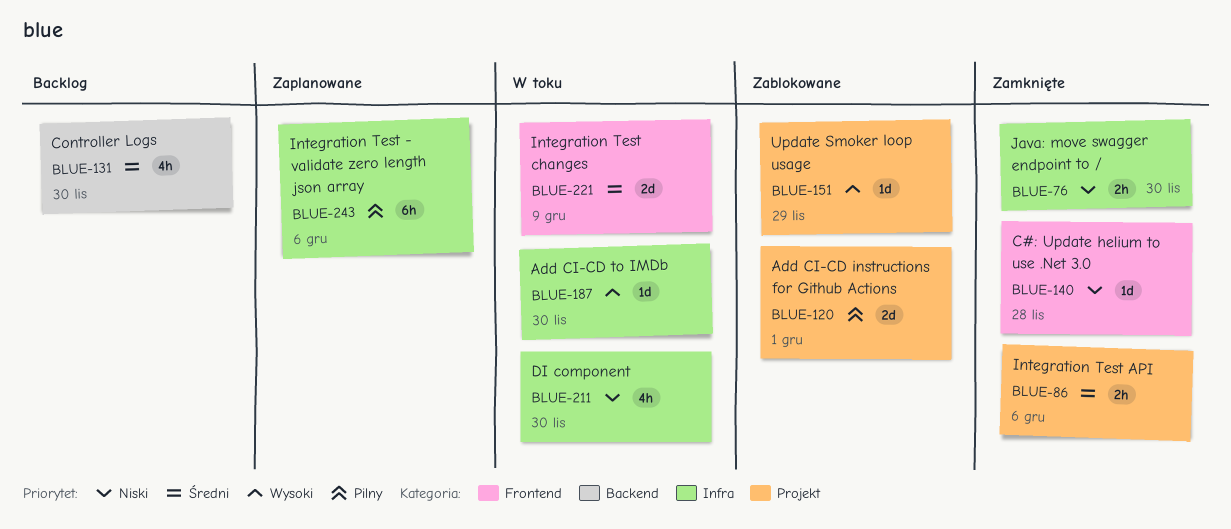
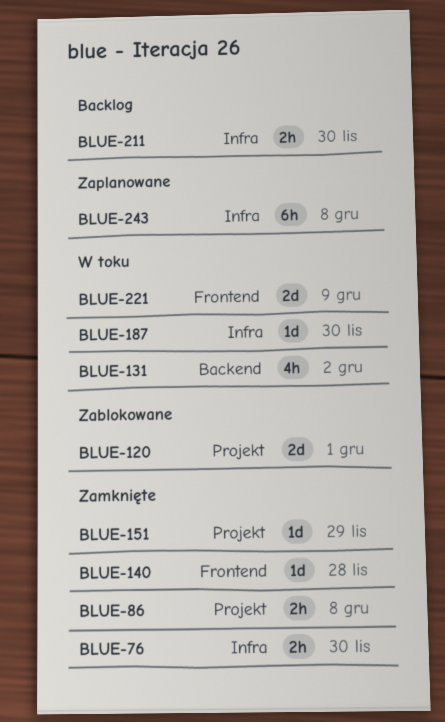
BLUE-86, due: Dec 6 -> Dec 8
BLUE-131, status: Backlog -> W toku
BLUE-131, due: Nov 30 -> Dec 2
BLUE-151, status: Zablokowane -> Zamknięte
BLUE-211, status: W toku -> Backlog
BLUE-211, estimate: 4h -> 2h
BLUE-243, due: Dec 6 -> Dec 8

